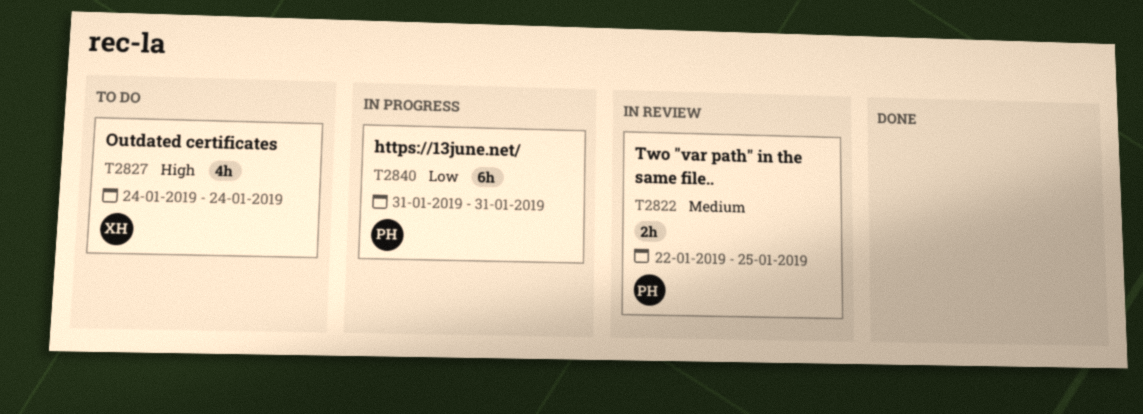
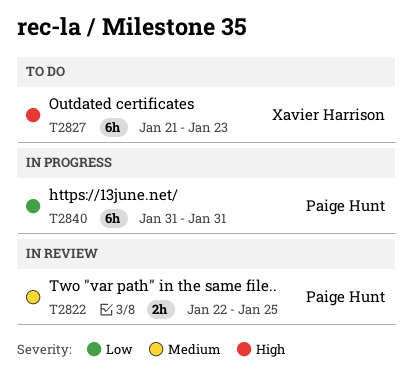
T2827, estimate: 4h -> 6h
T2827, start: Jan 24 -> Jan 21
T2827, due: Jan 24 -> Jan 23

